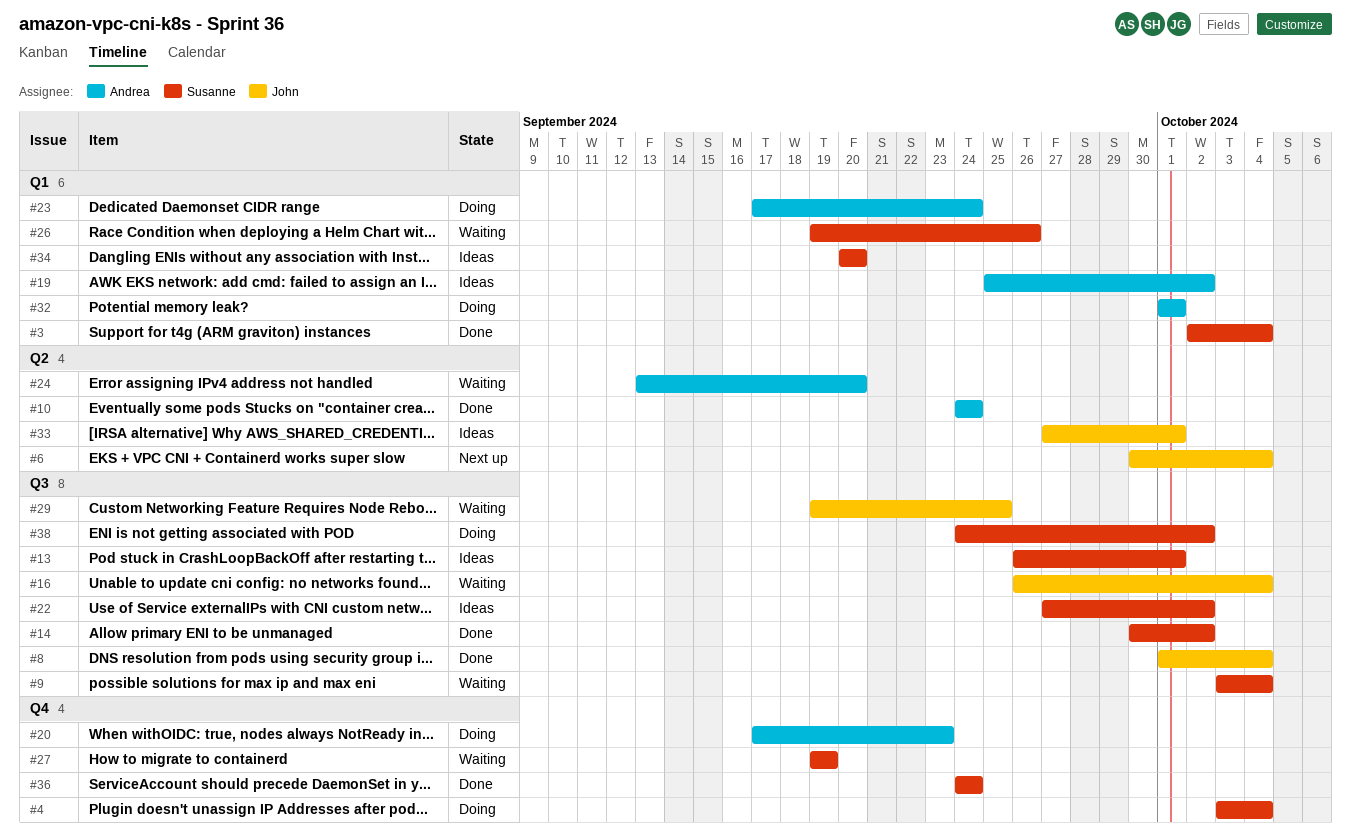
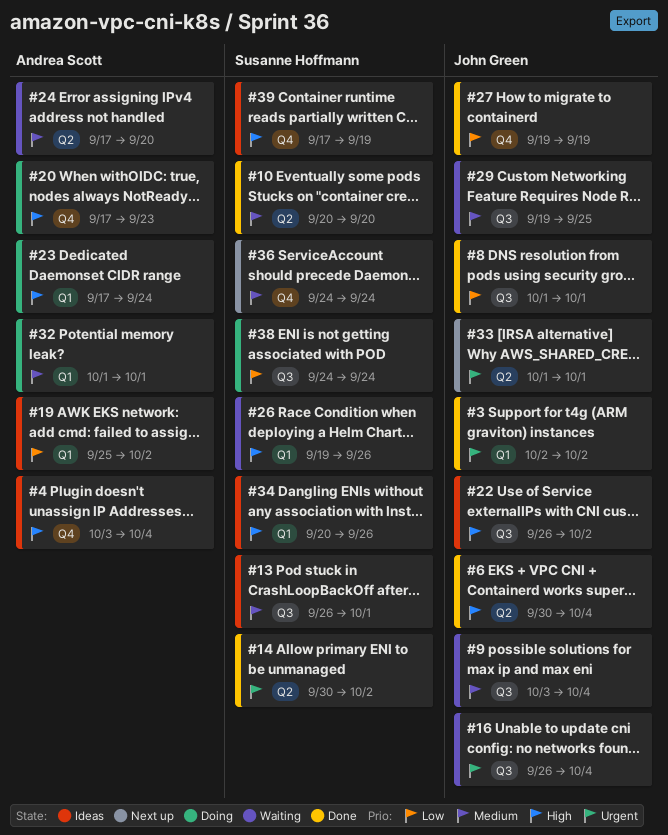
#3, owner: Susanne Hoffmann -> John Green
#3, due: Oct 4 -> Oct 2
#4, status: Doing -> Ideas
#4, owner: Susanne Hoffmann -> Andrea Scott
#6, status: Next up -> Done
#8, due: Oct 4 -> Oct 1
#9, owner: Susanne Hoffmann -> John Green
#10, owner: Andrea Scott -> Susanne Hoffmann
#10, start: Sep 24 -> Sep 20
#10, due: Sep 24 -> Sep 20
#14, label: Q3 -> Q2
#22, owner: Susanne Hoffmann -> John Green
#22, start: Sep 27 -> Sep 26
#24, start: Sep 13 -> Sep 17
#27, status: Waiting -> Done
#27, owner: Susanne Hoffmann -> John Green
#33, status: Ideas -> Next up
#33, start: Sep 27 -> Oct 1
#34, due: Sep 20 -> Sep 26
#36, status: Done -> Next up
#38, due: Oct 2 -> Sep 24
#39: none -> present

